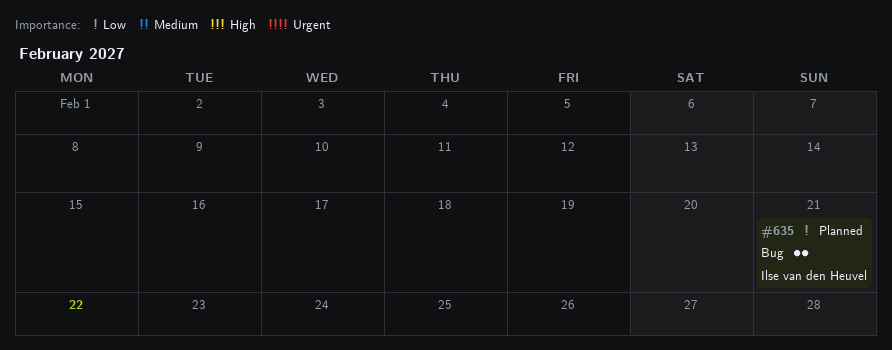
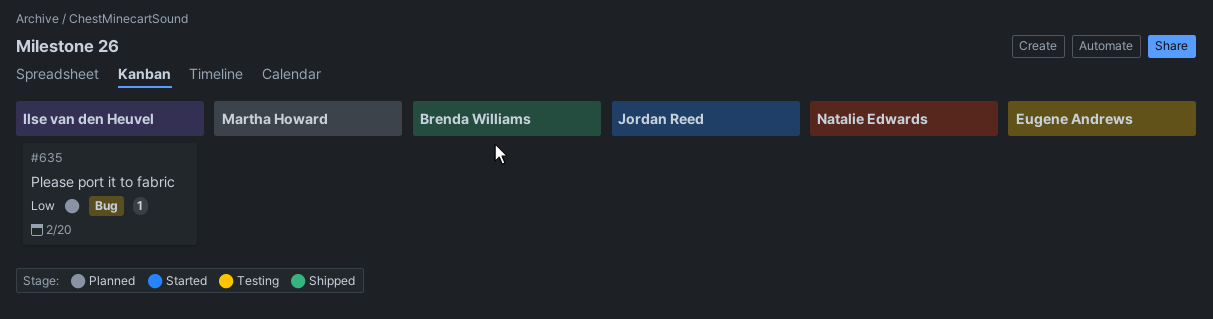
#635, estimate: 2 -> 1
#635, due: Feb 21 -> Feb 20

